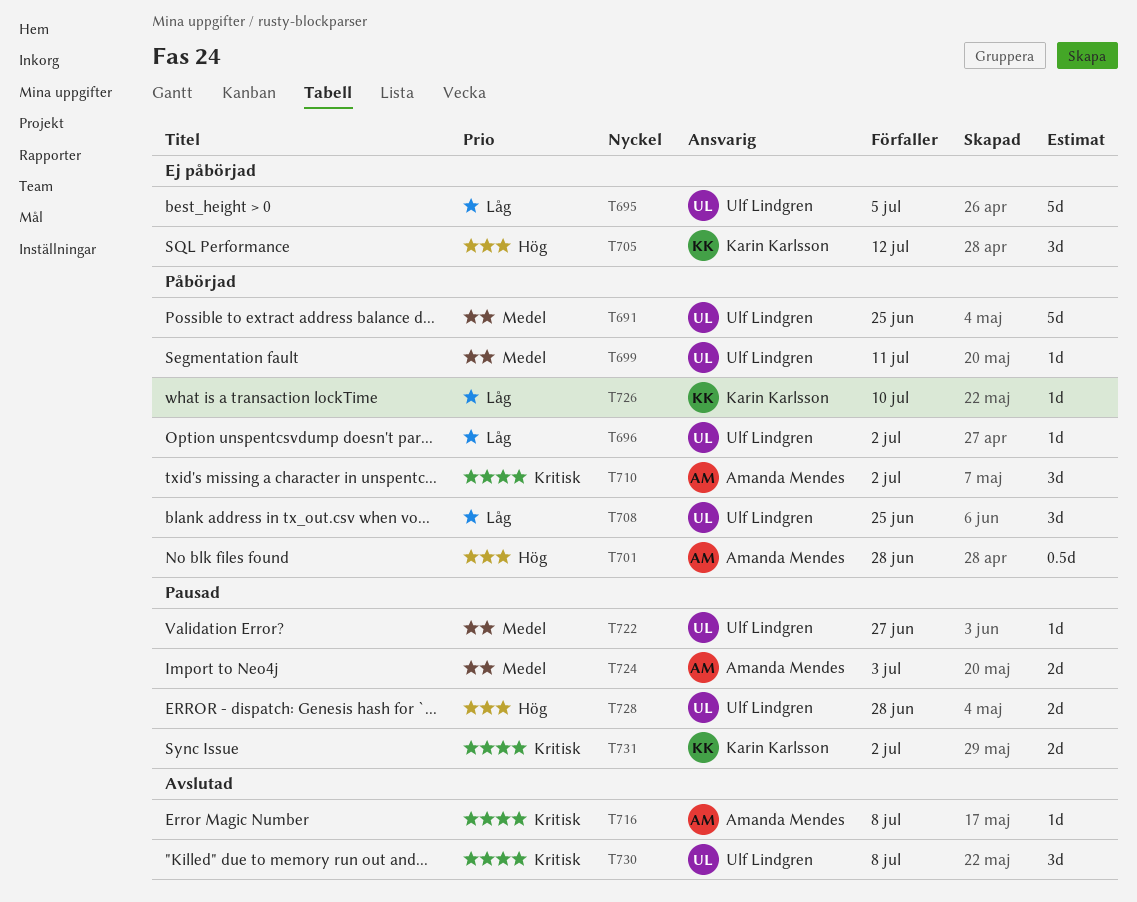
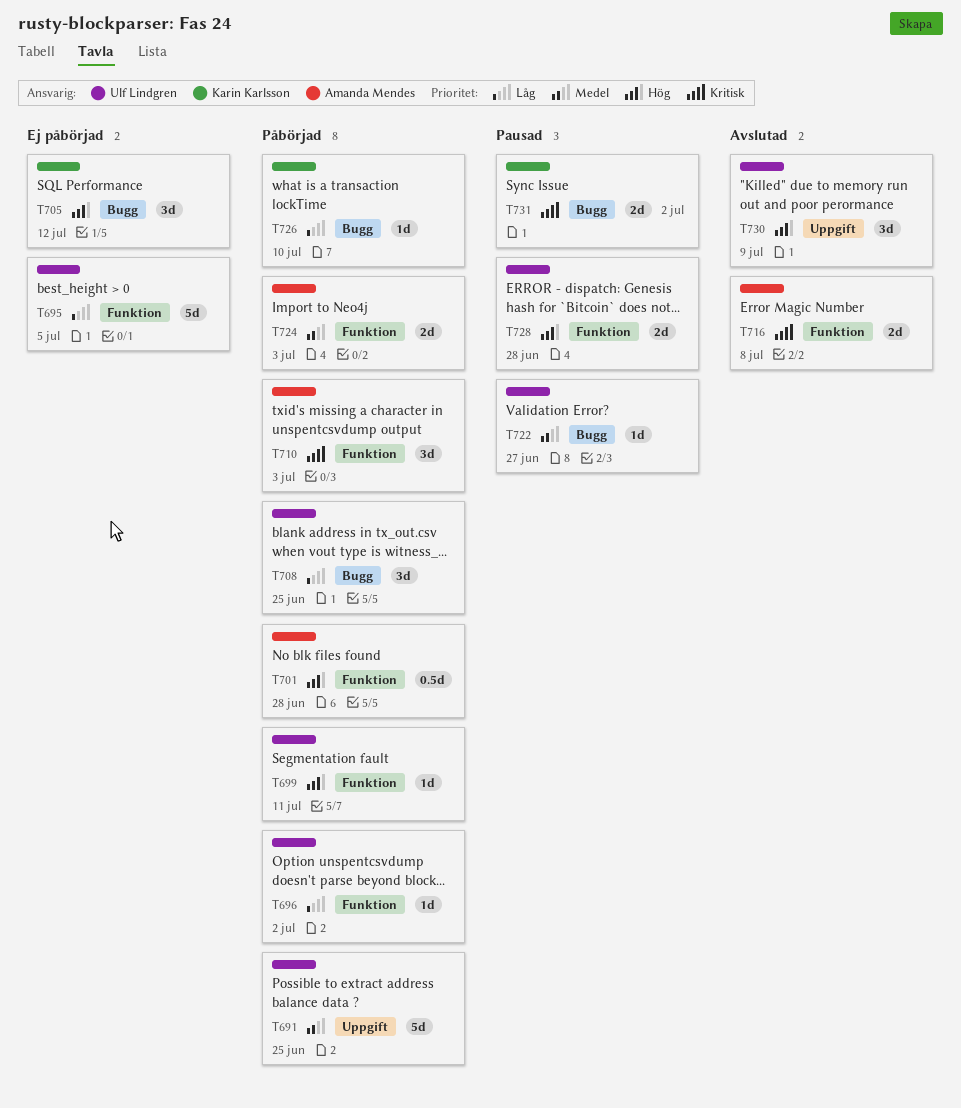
T699, priority: Medel -> Hög
T710, due: Jul 2 -> Jul 3
T716, estimate: 1d -> 2d
T724, status: Pausad -> Påbörjad
T730, priority: Kritisk -> Hög
T730, due: Jul 8 -> Jul 9

